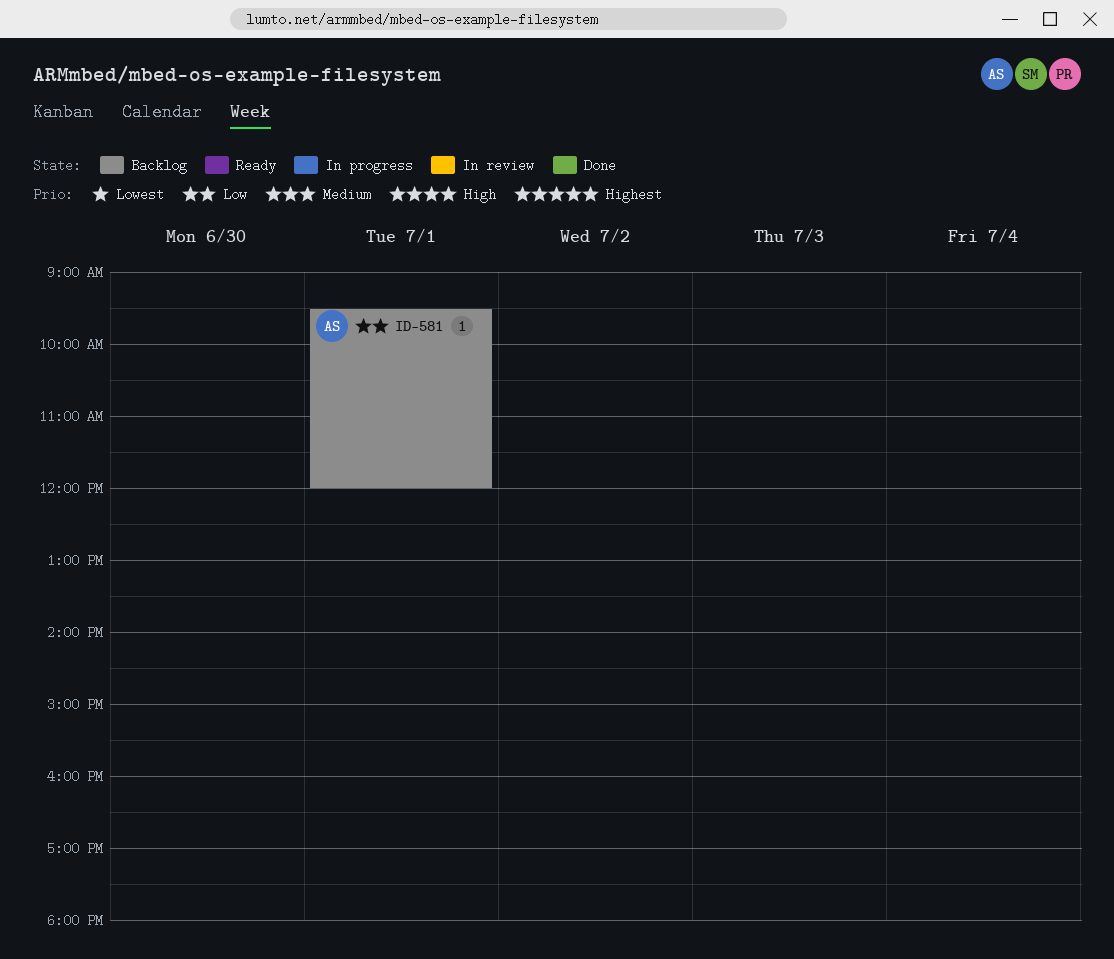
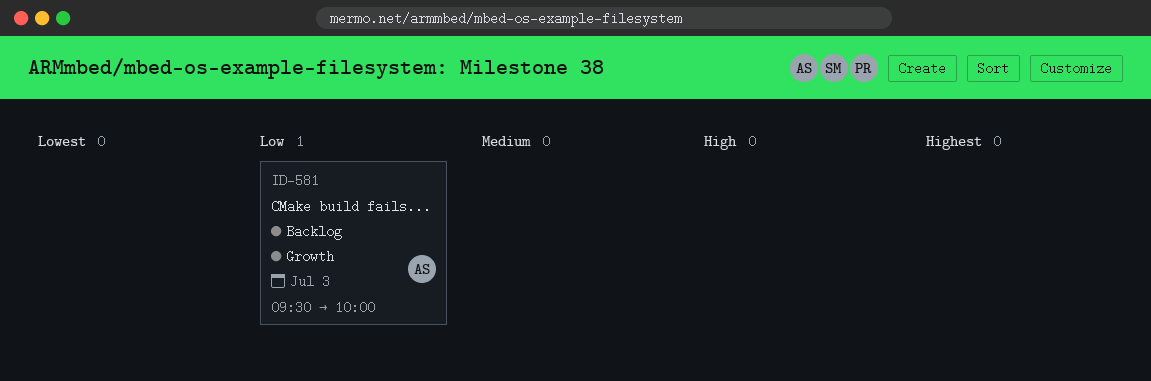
ID-581, day: Jul 1 -> Jul 3
ID-581, ends: 12:00 -> 10:00

